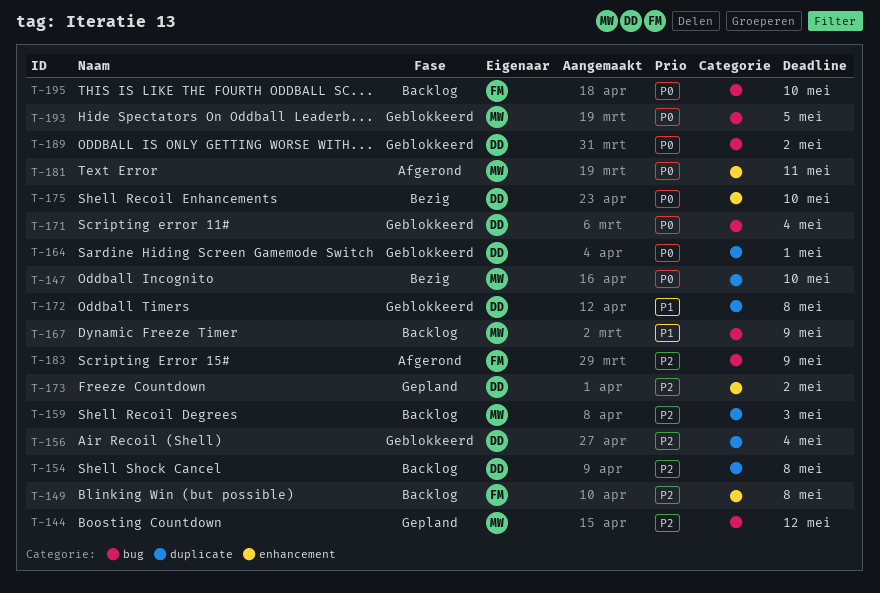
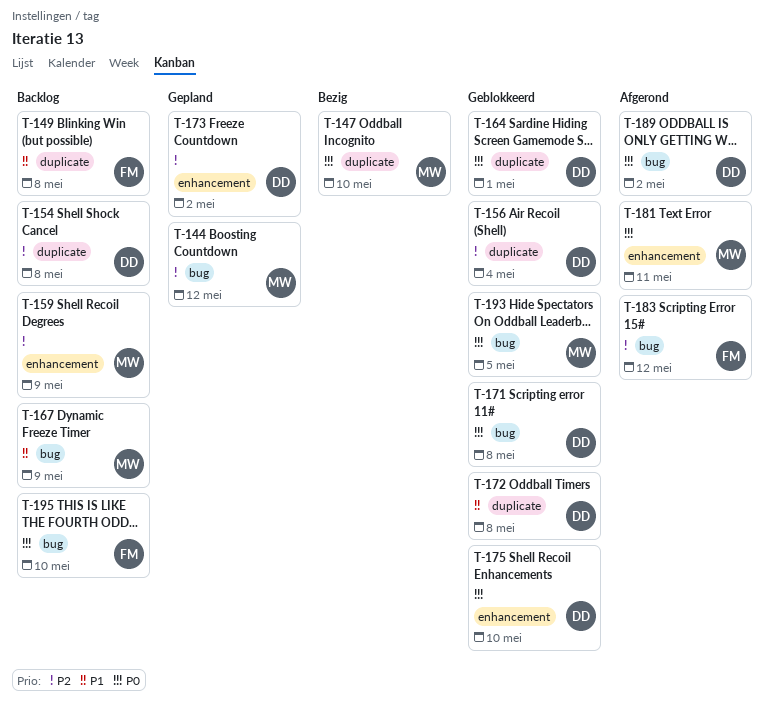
T-149, priority: P2 -> P1
T-149, label: enhancement -> duplicate
T-159, label: duplicate -> enhancement
T-159, due: May 3 -> May 9
T-171, due: May 4 -> May 8
T-175, status: Bezig -> Geblokkeerd
T-183, due: May 9 -> May 12
T-189, status: Geblokkeerd -> Afgerond

